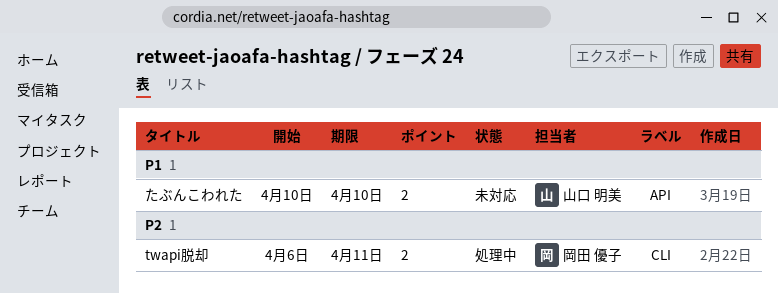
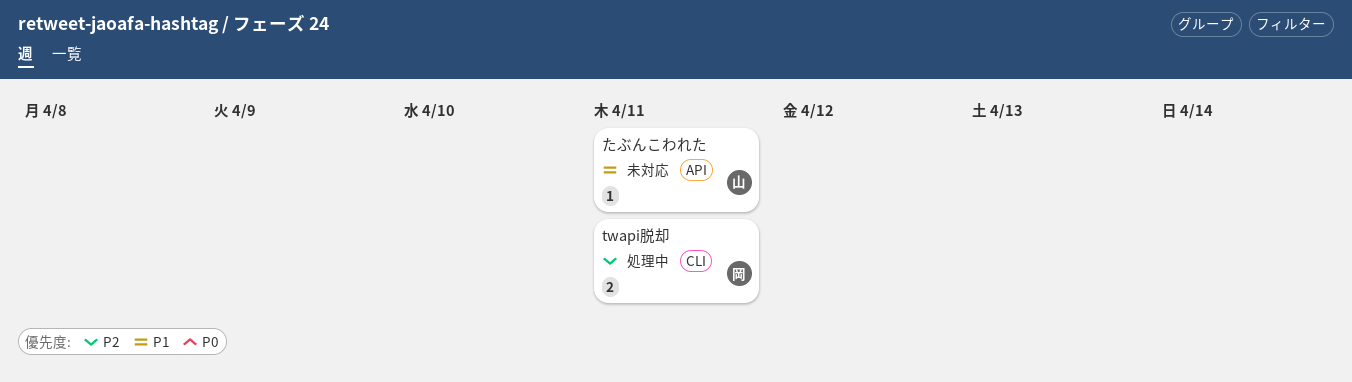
たぶんこわれた, estimate: 2 -> 1
たぶんこわれた, due: Apr 10 -> Apr 11

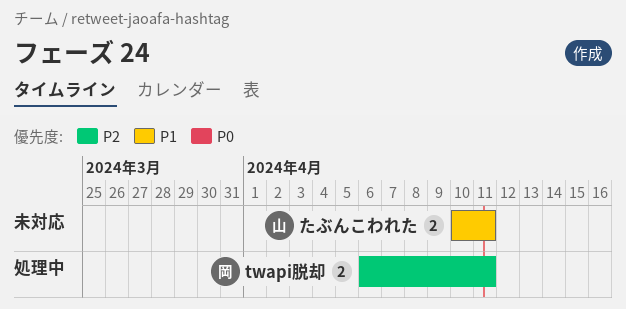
たぶんこわれた, estimate: 1 -> 2

